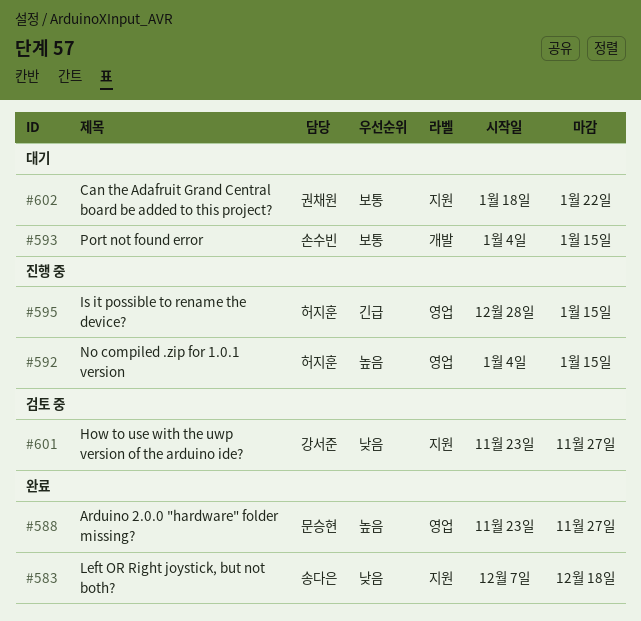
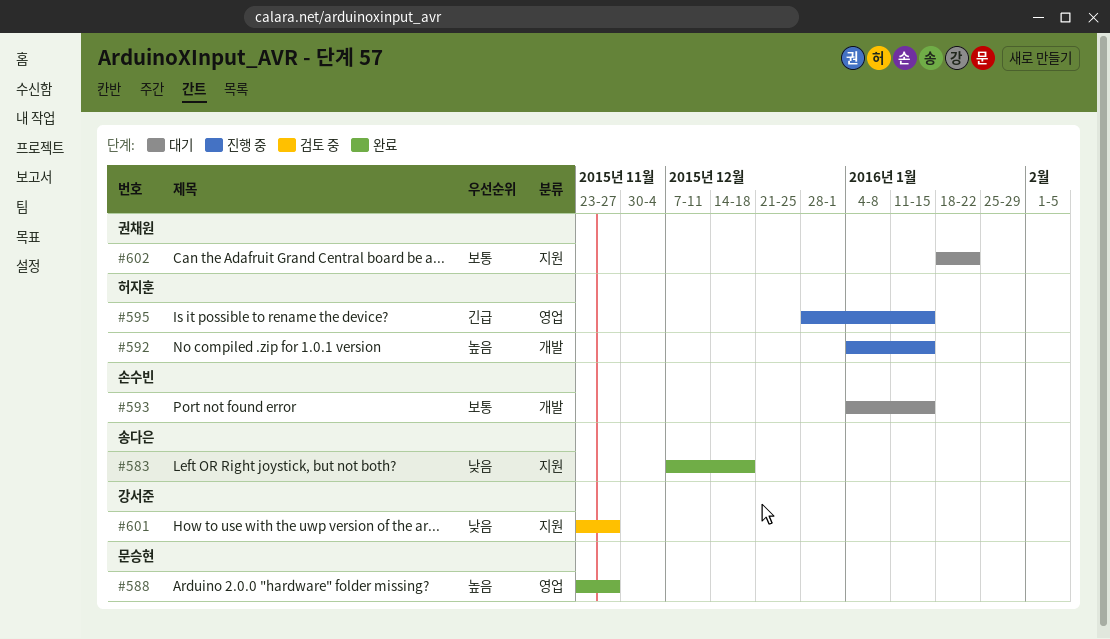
#592, label: 영업 -> 개발

